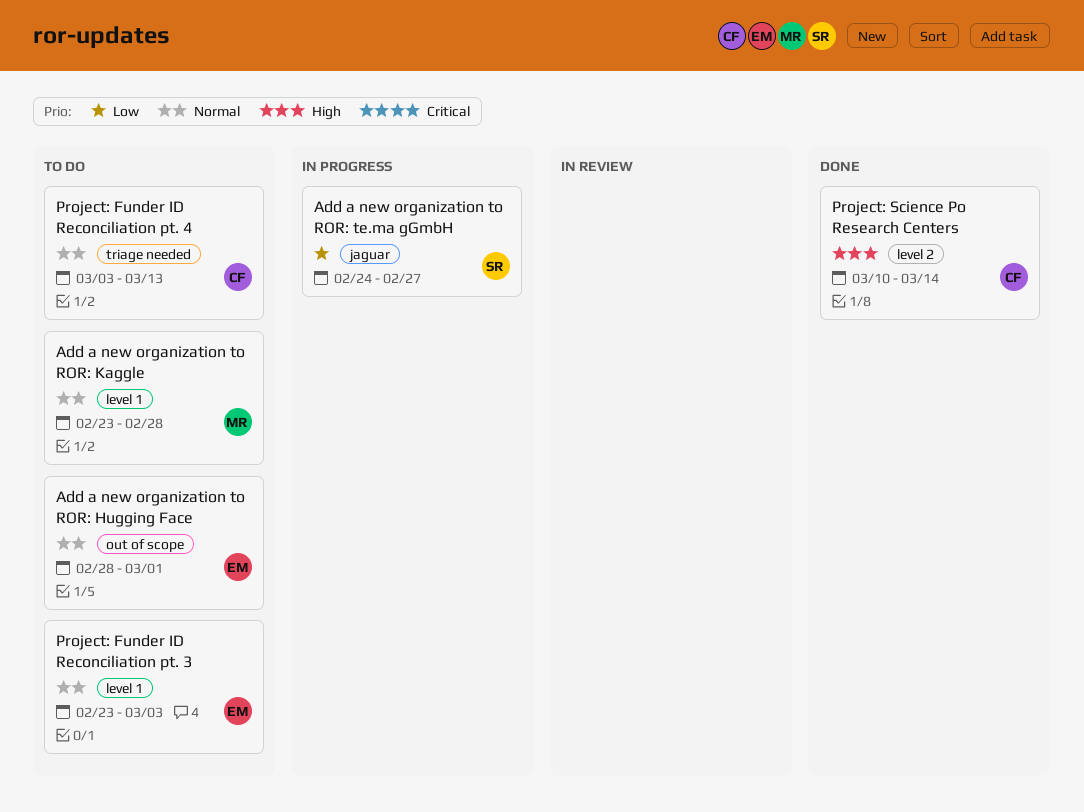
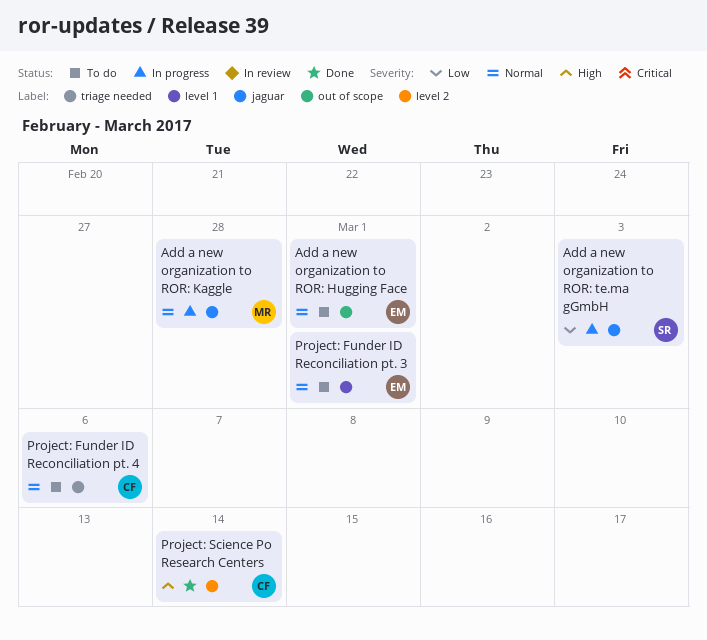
Add a new organization to ROR: Kaggle, status: To do -> In progress
Add a new organization to ROR: Kaggle, label: level 1 -> jaguar
Add a new organization to ROR: te.ma gGmbH, due: Feb 27 -> Mar 3
Project: Funder ID Reconciliation pt. 3, due: Mar 3 -> Mar 1
Project: Funder ID Reconciliation pt. 4, due: Mar 13 -> Mar 6

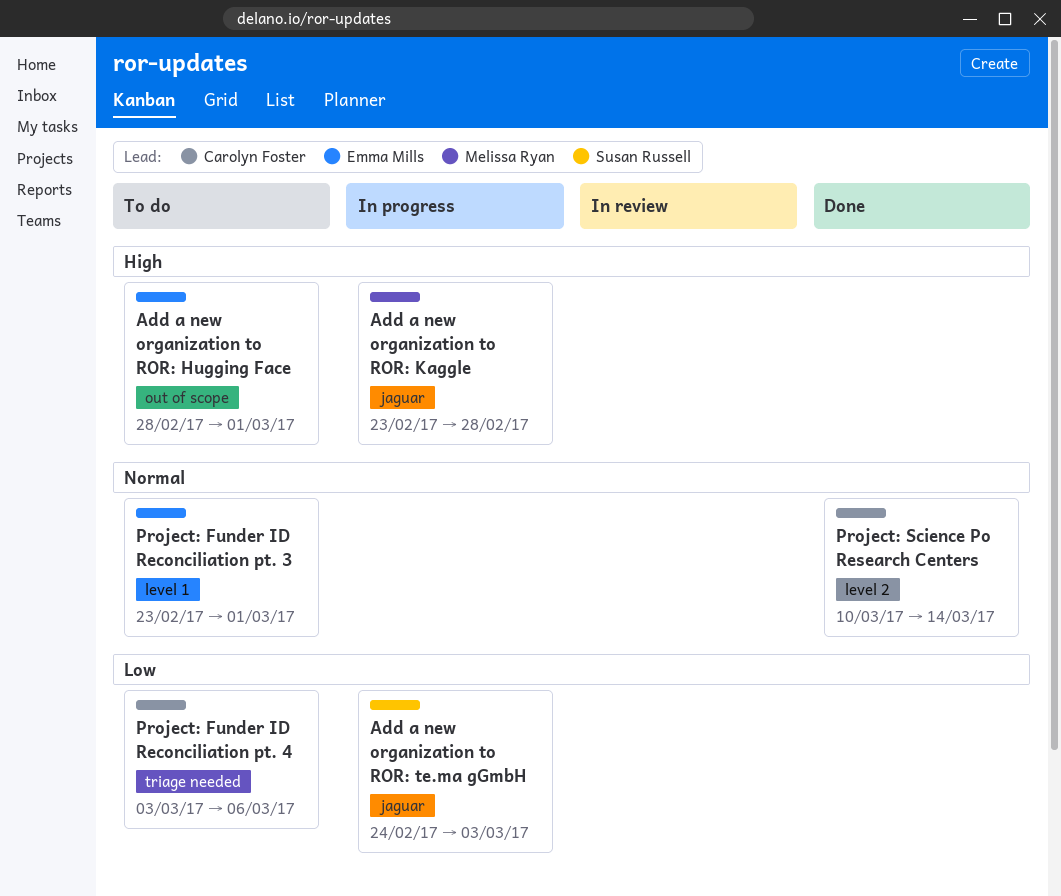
Add a new organization to ROR: Hugging Face, priority: Normal -> High
Add a new organization to ROR: Kaggle, priority: Normal -> High
Project: Funder ID Reconciliation pt. 4, priority: Normal -> Low
Project: Science Po Research Centers, priority: High -> Normal

